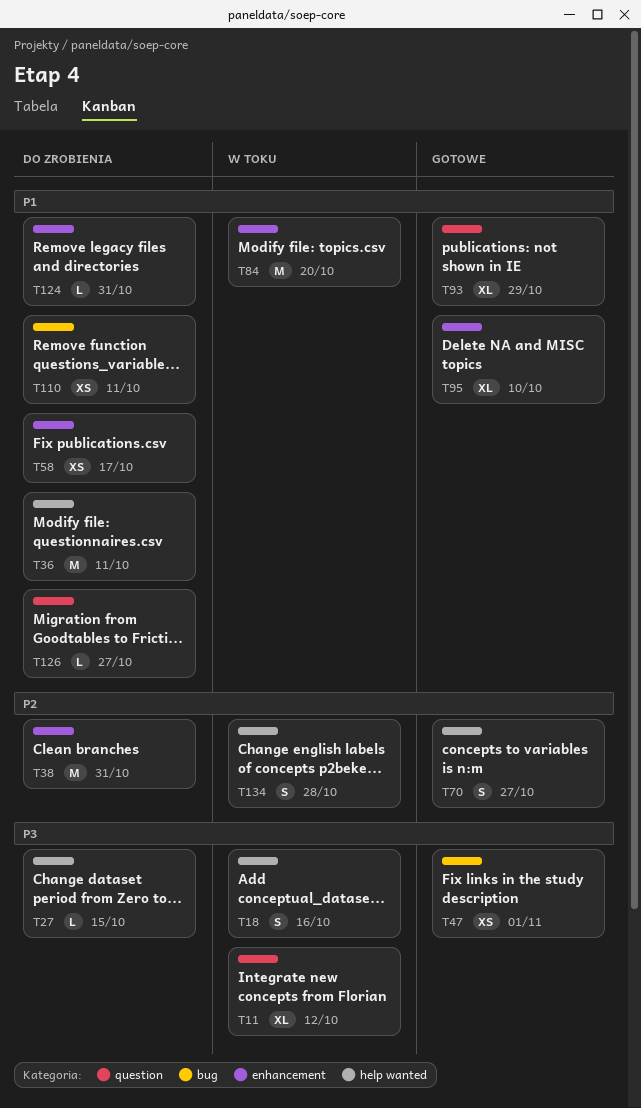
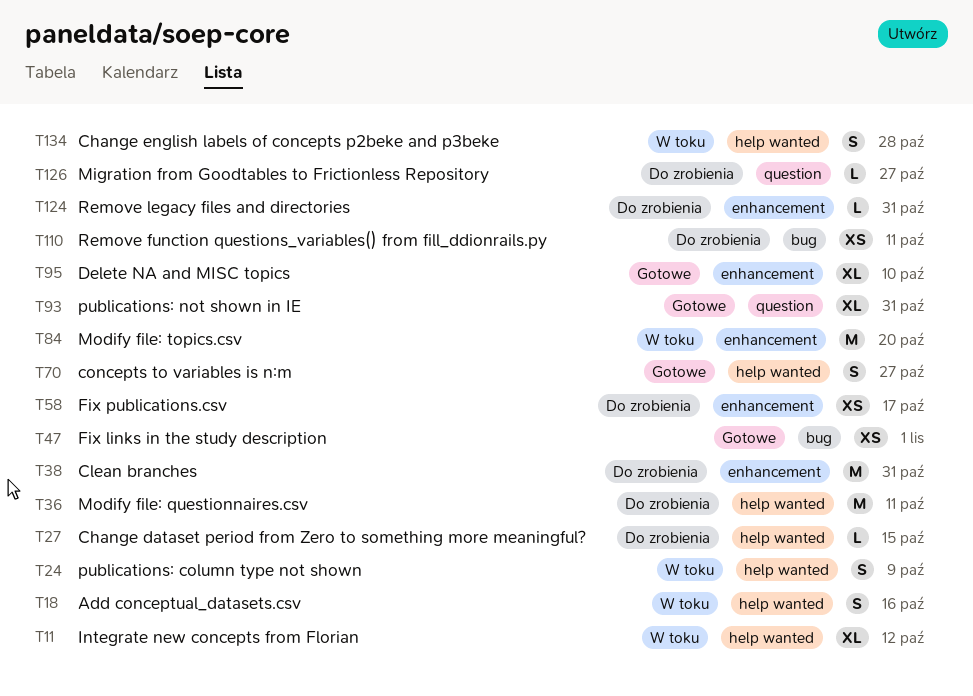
T11, label: question -> help wanted
T24: none -> present
T93, due: Oct 29 -> Oct 31

